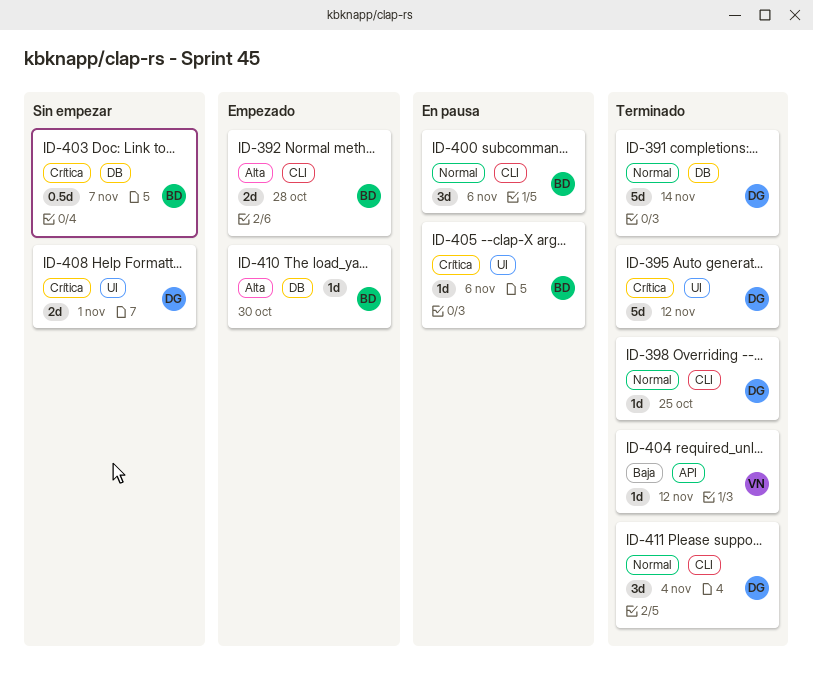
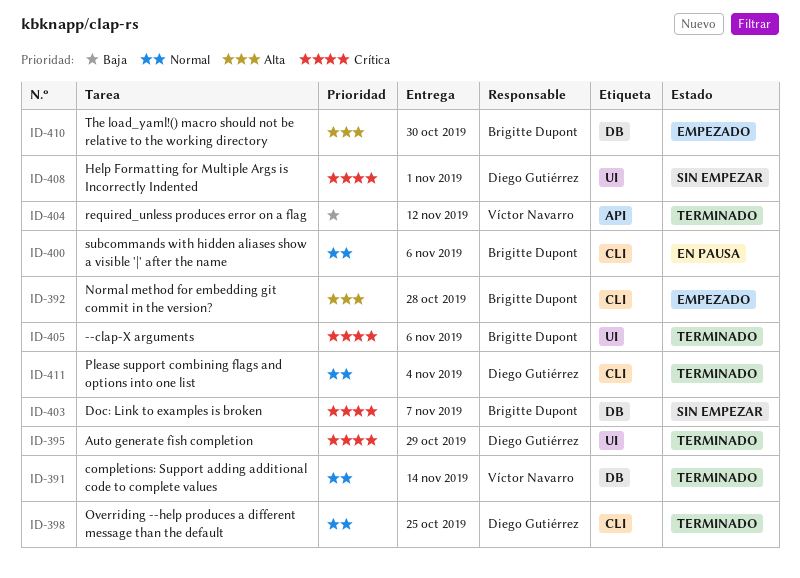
ID-391, owner: Diego Gutiérrez -> Víctor Navarro
ID-395, due: Nov 12 -> Oct 29
ID-405, status: En pausa -> Terminado

